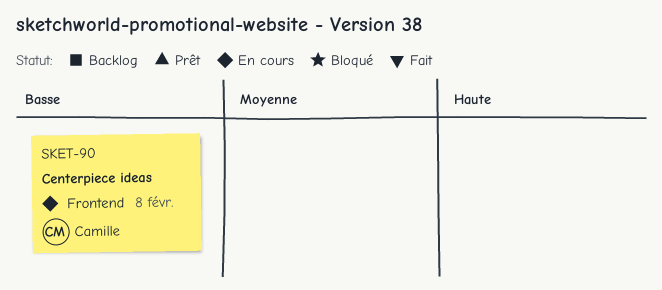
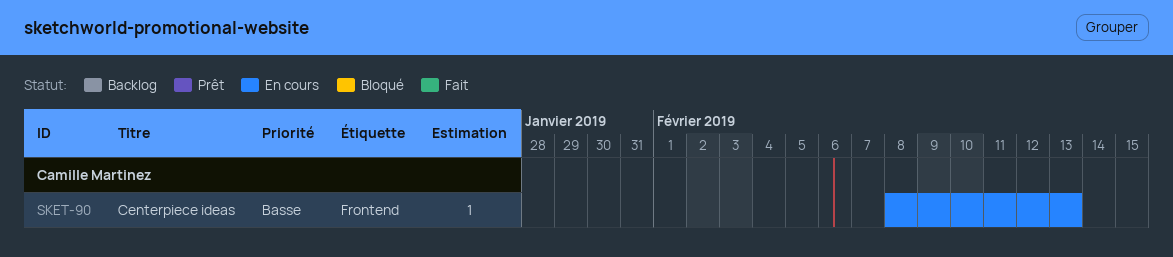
SKET-90, due: Feb 8 -> Feb 13

